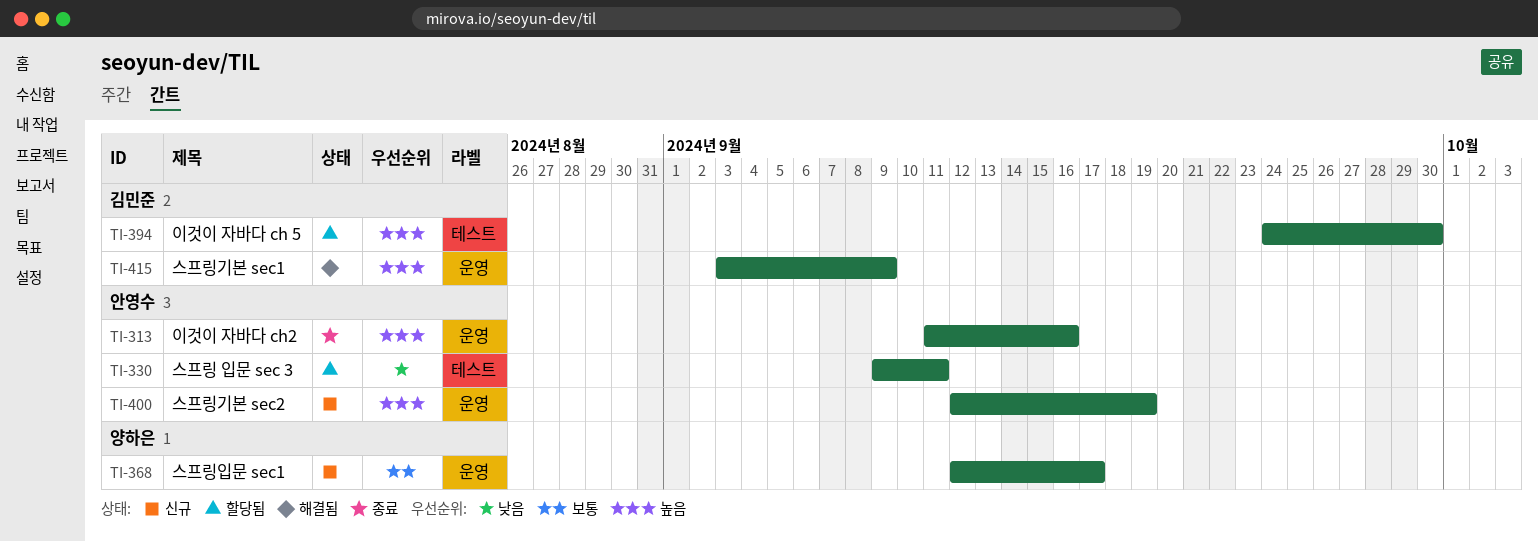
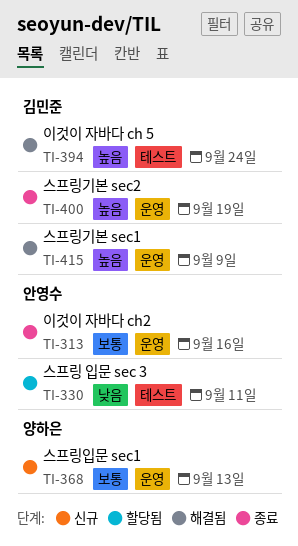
TI-313, priority: 높음 -> 보통
TI-368, due: Sep 17 -> Sep 13
TI-394, status: 할당됨 -> 해결됨
TI-394, due: Sep 30 -> Sep 24
TI-400, status: 신규 -> 종료
TI-400, owner: 안영수 -> 김민준

